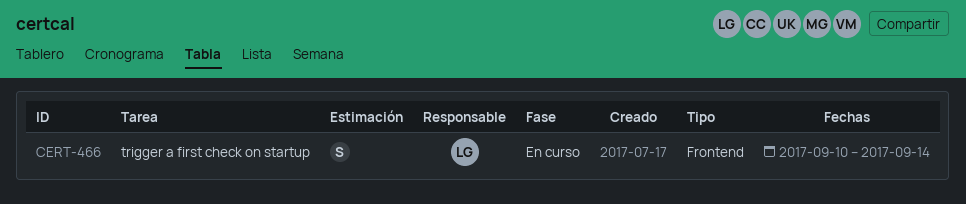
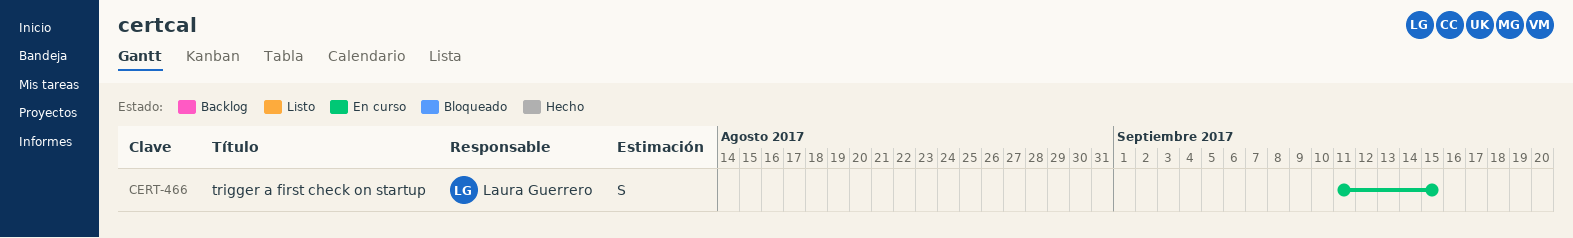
CERT-466, start: Sep 10 -> Sep 11
CERT-466, due: Sep 14 -> Sep 15

